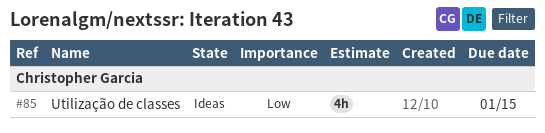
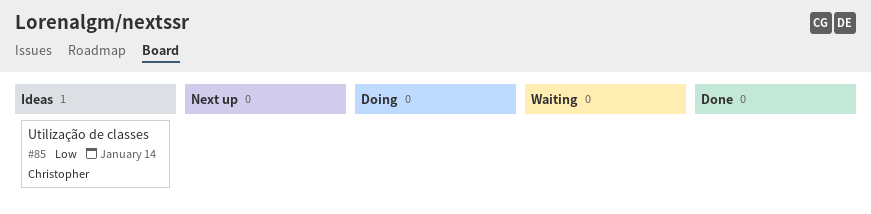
#85, due: Jan 15 -> Jan 14

